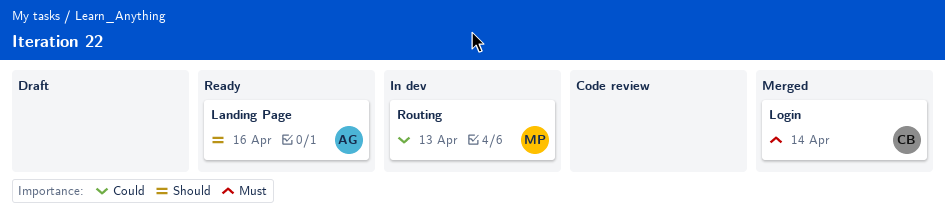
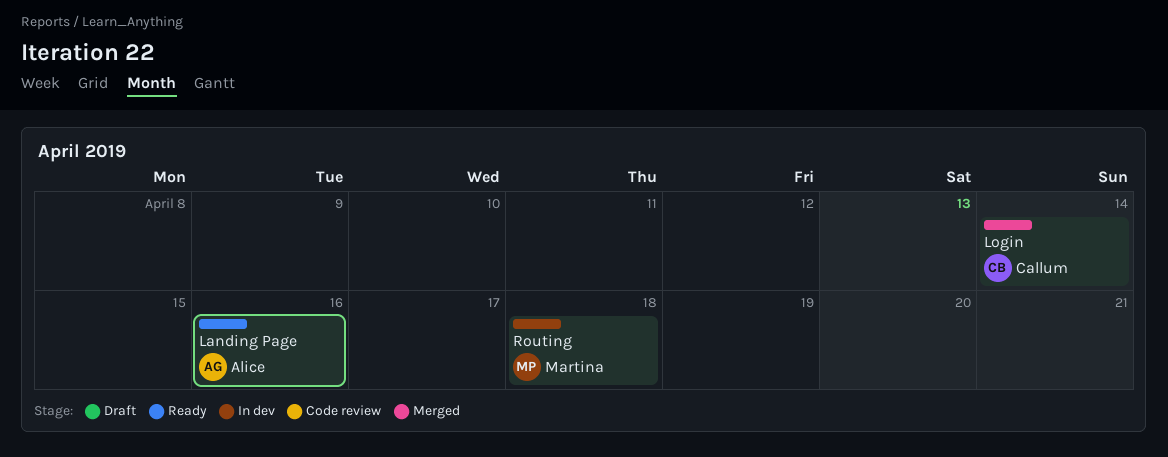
Routing, due: Apr 13 -> Apr 18

